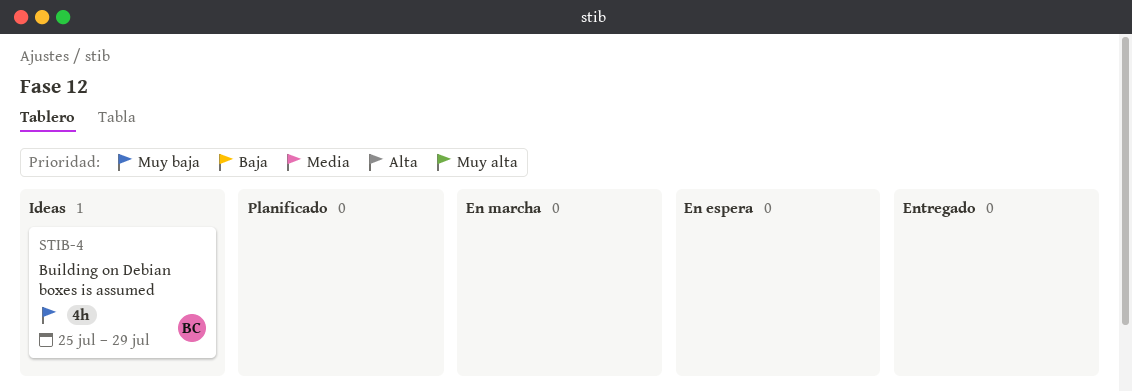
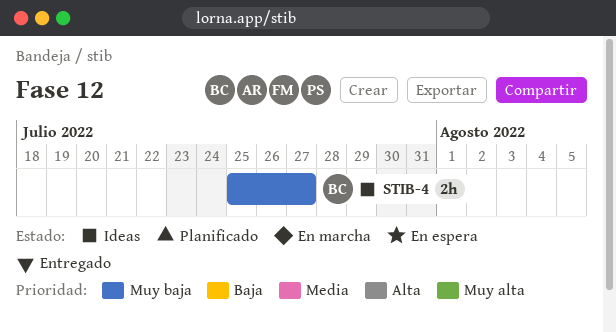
STIB-4, estimate: 4h -> 2h
STIB-4, due: Jul 29 -> Jul 27

